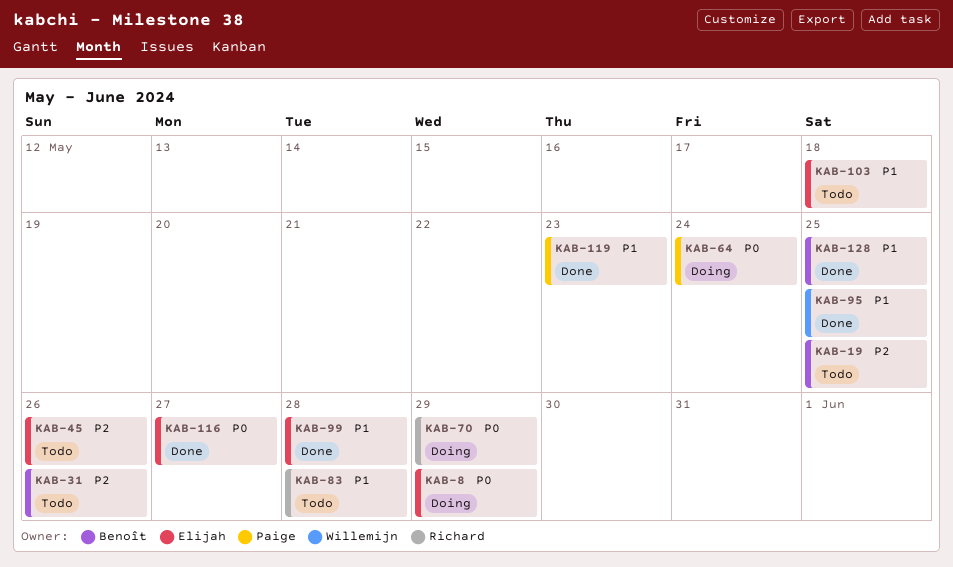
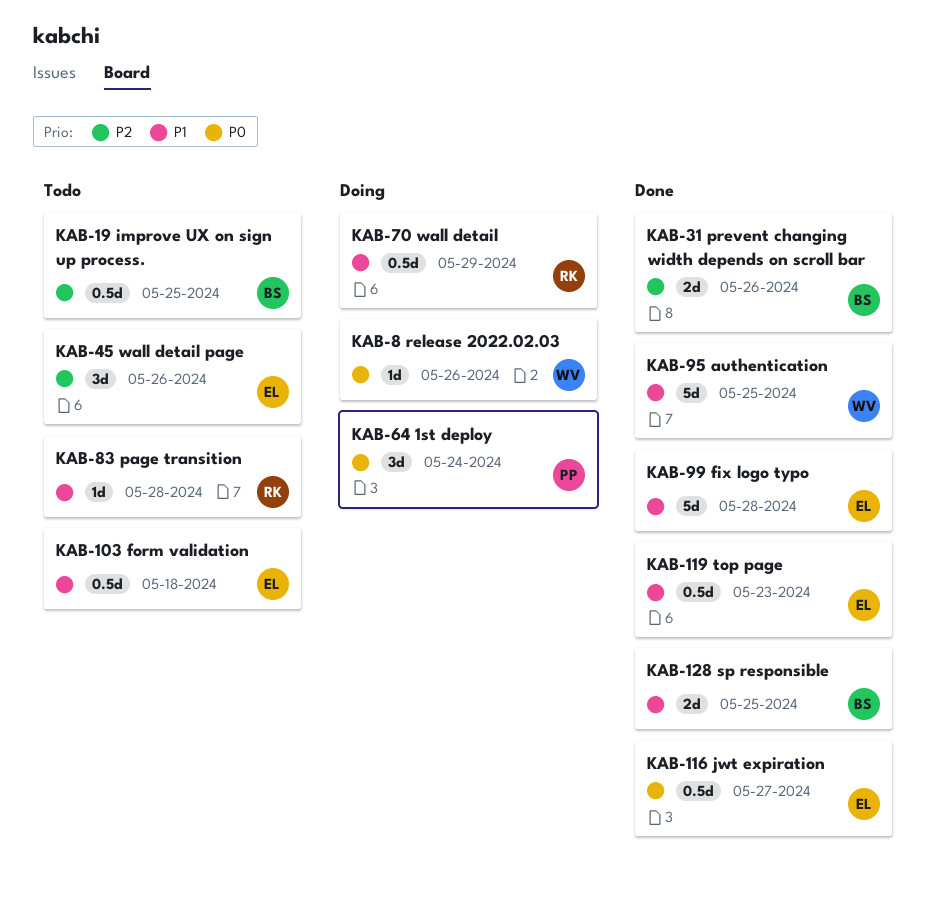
KAB-8, owner: Elijah -> Willemijn
KAB-8, due: May 29 -> May 26
KAB-31, status: Todo -> Done
KAB-70, priority: P0 -> P1
KAB-119, owner: Paige -> Elijah

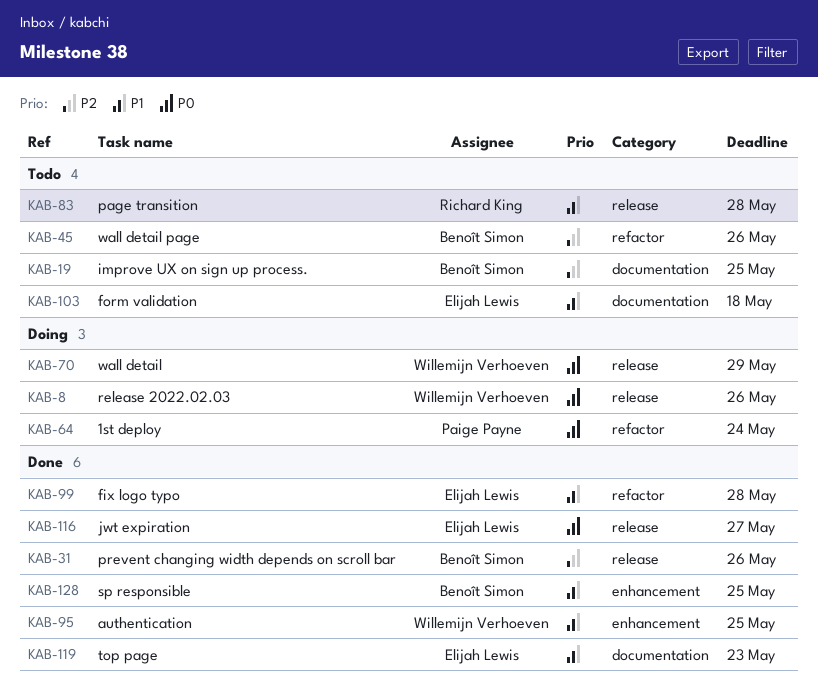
KAB-45, owner: Elijah Lewis -> Benoît Simon
KAB-70, owner: Richard King -> Willemijn Verhoeven
KAB-70, priority: P1 -> P0

